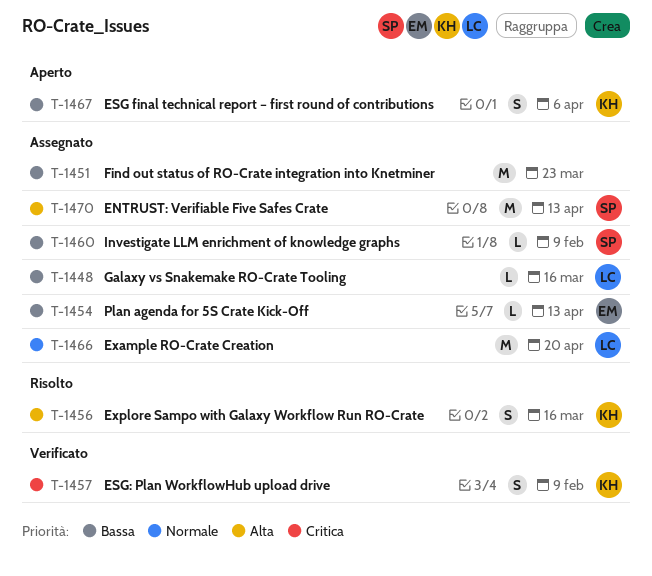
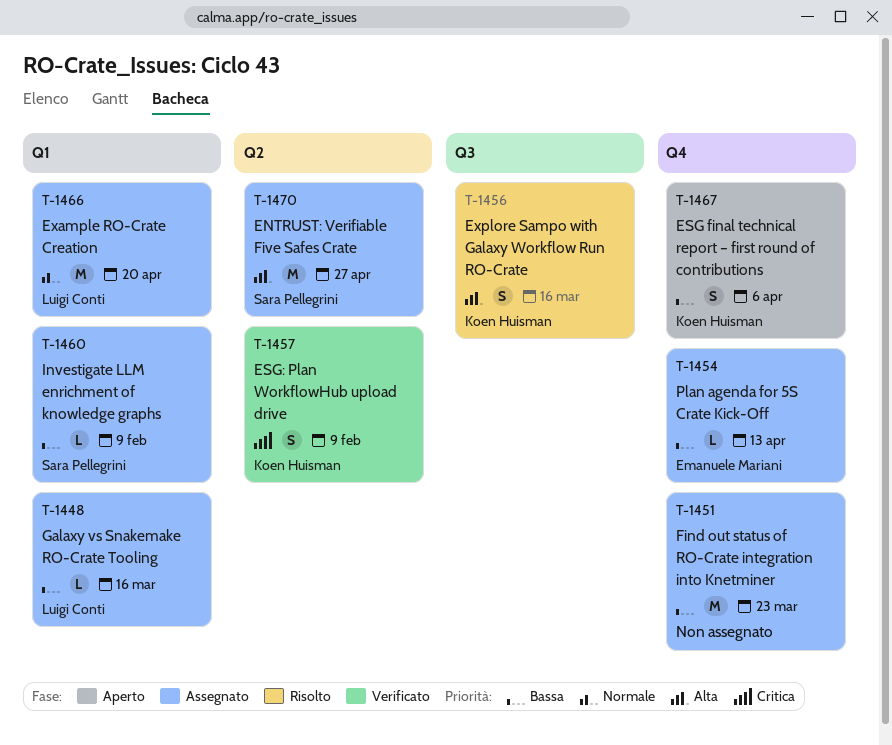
T-1470, due: Apr 13 -> Apr 27

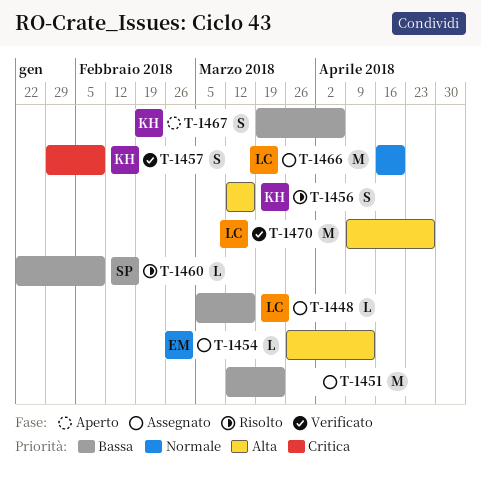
T-1454, priority: Bassa -> Alta
T-1460, status: Assegnato -> Risolto
T-1470, status: Assegnato -> Verificato
T-1470, owner: Sara Pellegrini -> Luigi Conti

